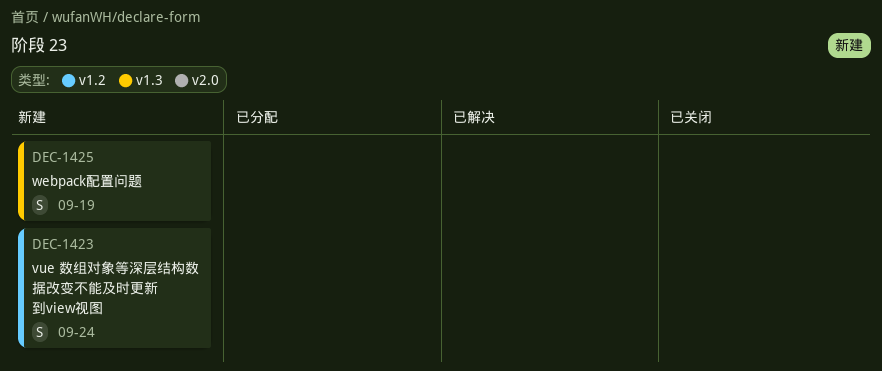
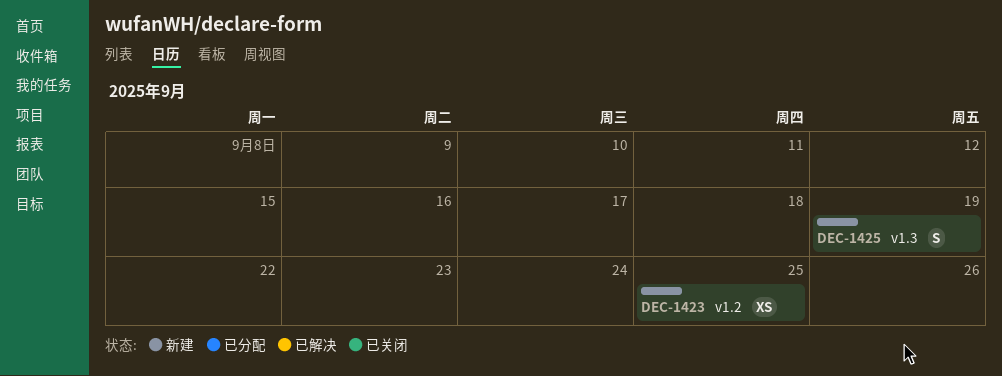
DEC-1423, estimate: S -> XS
DEC-1423, due: Sep 24 -> Sep 25

